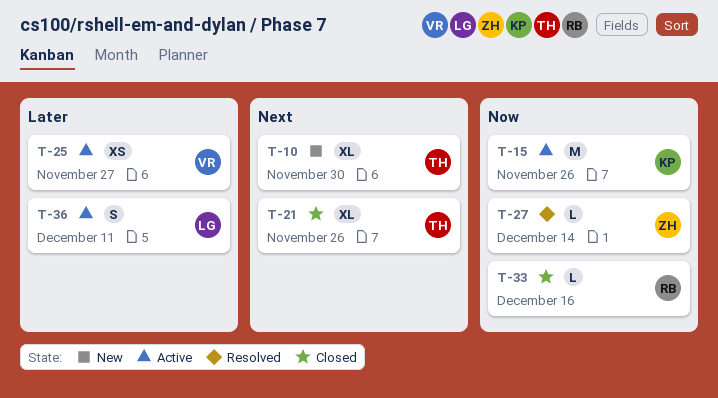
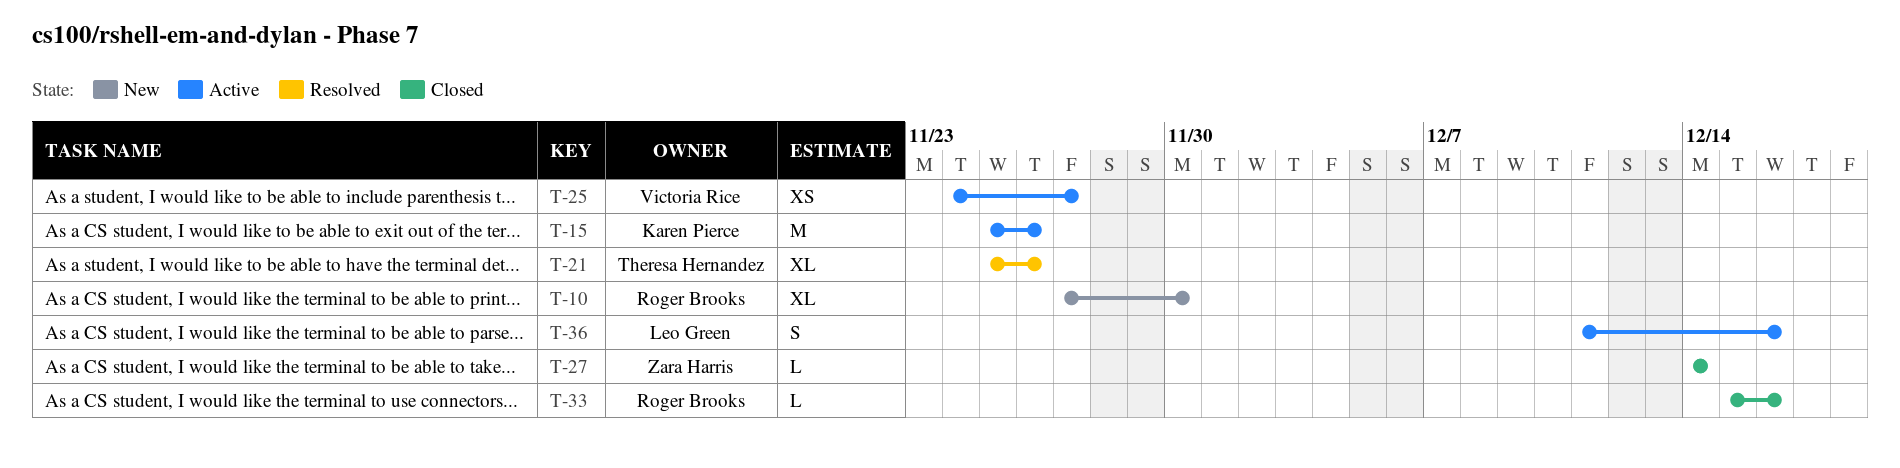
T-10, owner: Theresa Hernandez -> Roger Brooks
T-21, status: Closed -> Resolved
T-27, status: Resolved -> Closed
T-36, due: Dec 11 -> Dec 16

